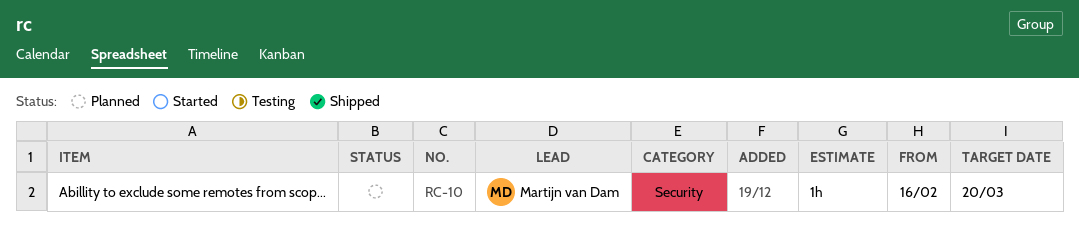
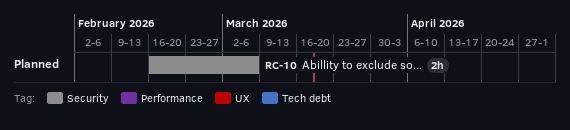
RC-10, estimate: 1h -> 2h
RC-10, due: Mar 20 -> Mar 6

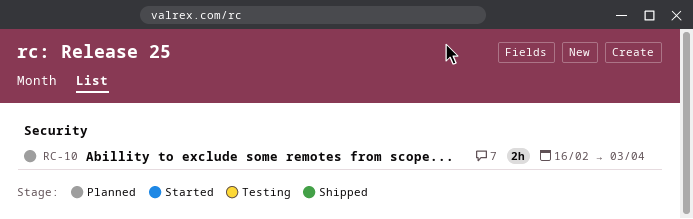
RC-10, due: Mar 6 -> Apr 3

